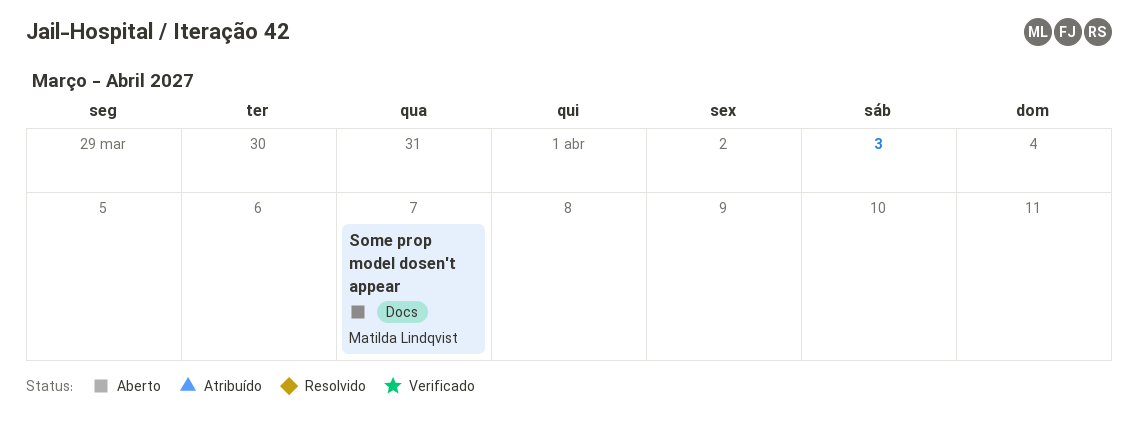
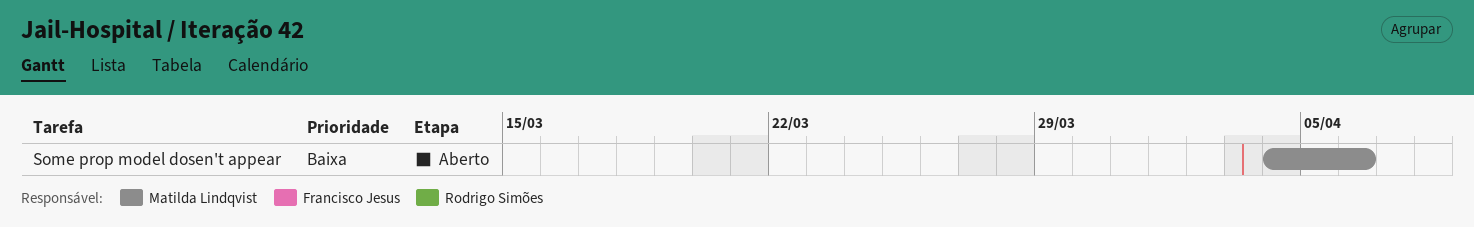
Some prop model dosen't appear, due: Apr 7 -> Apr 6

